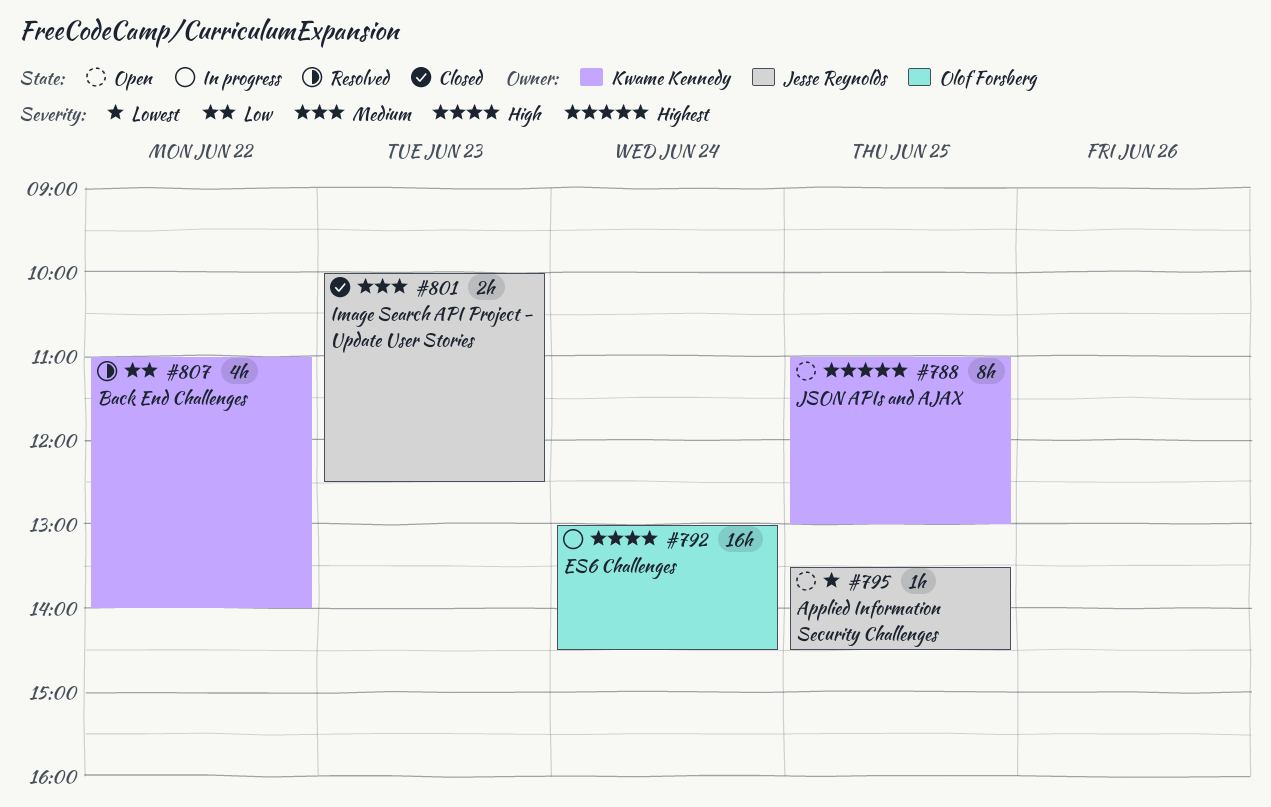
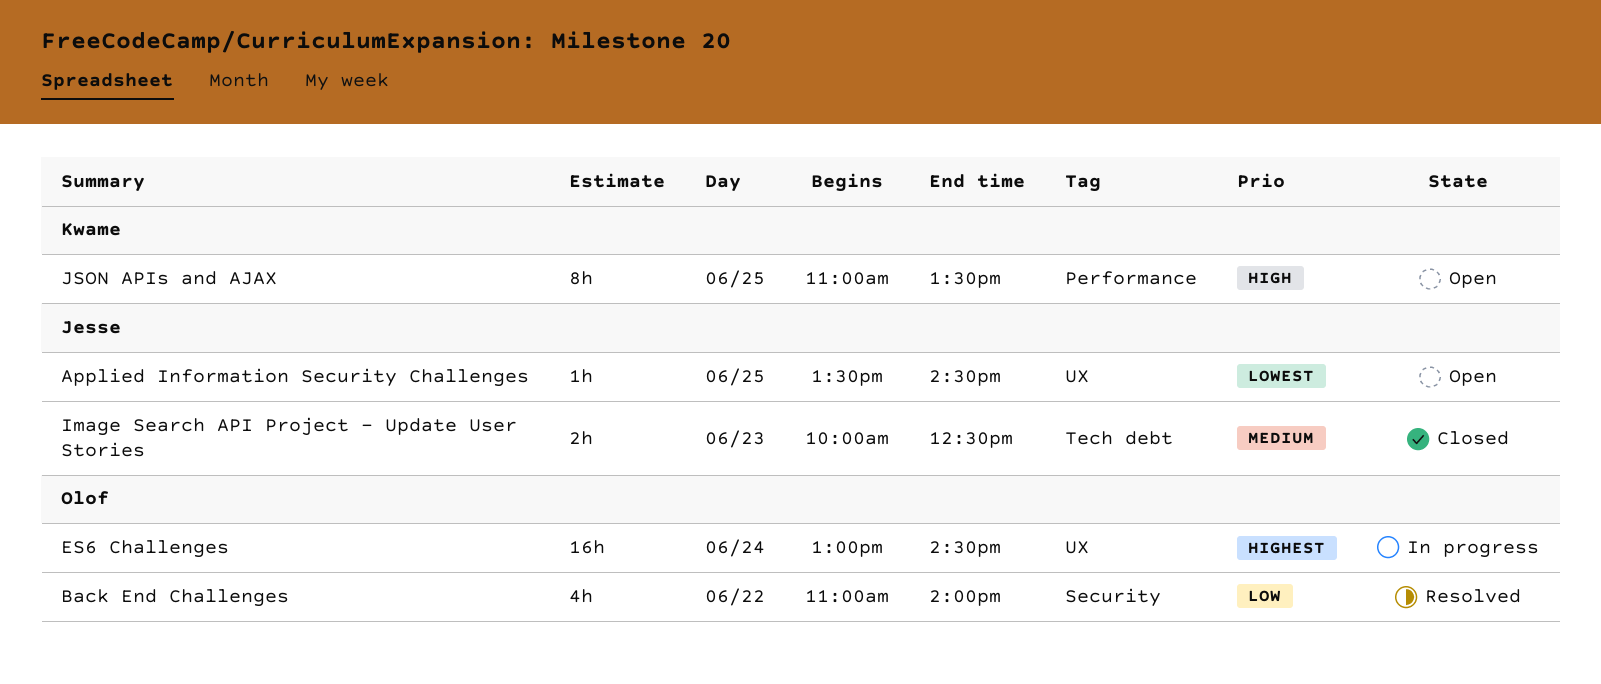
Back End Challenges, owner: Kwame Kennedy -> Olof Forsberg
ES6 Challenges, priority: High -> Highest
JSON APIs and AJAX, priority: Highest -> High
JSON APIs and AJAX, ends: 13:00 -> 13:30

